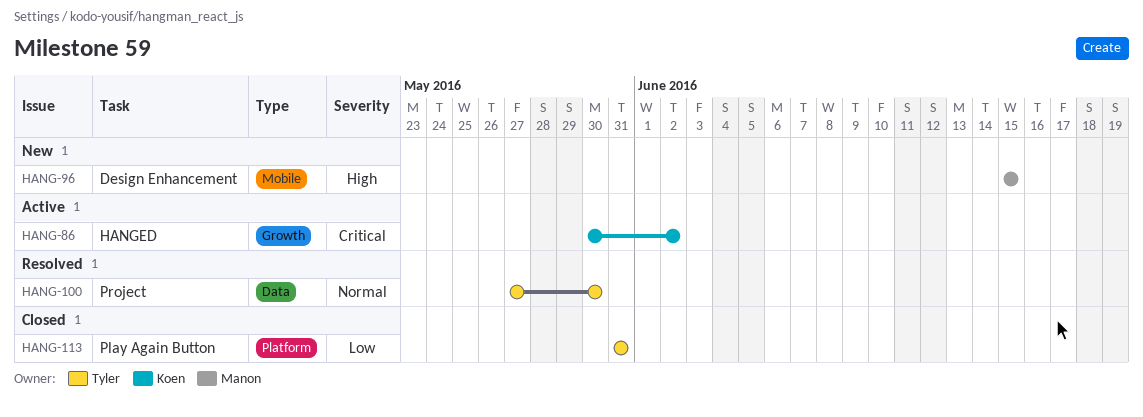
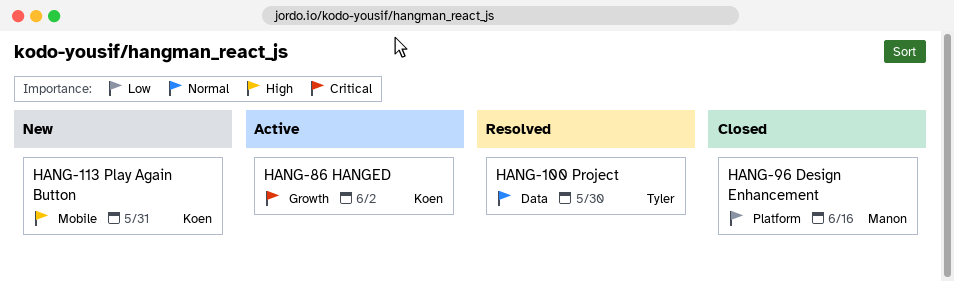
HANG-96, status: New -> Closed
HANG-96, priority: High -> Low
HANG-96, label: Mobile -> Platform
HANG-96, due: Jun 15 -> Jun 16
HANG-113, status: Closed -> New
HANG-113, owner: Tyler -> Koen
HANG-113, priority: Low -> High
HANG-113, label: Platform -> Mobile

